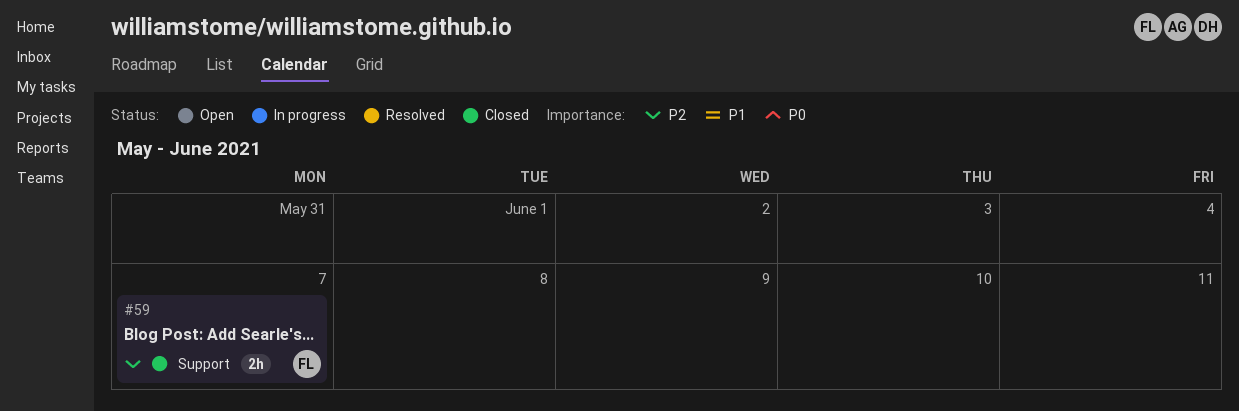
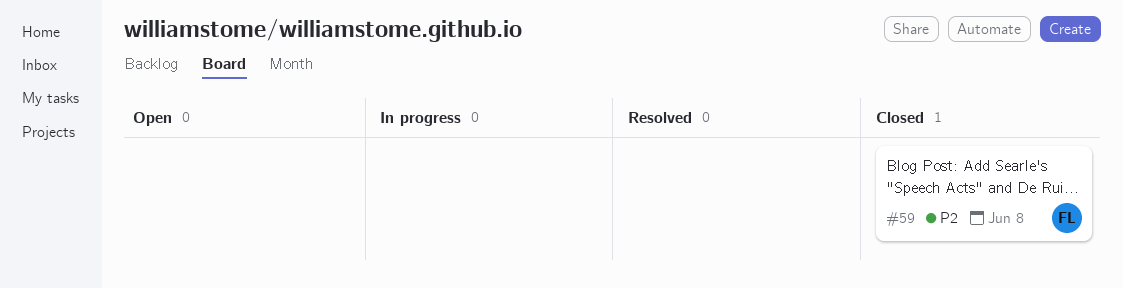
#59, due: Jun 7 -> Jun 8

